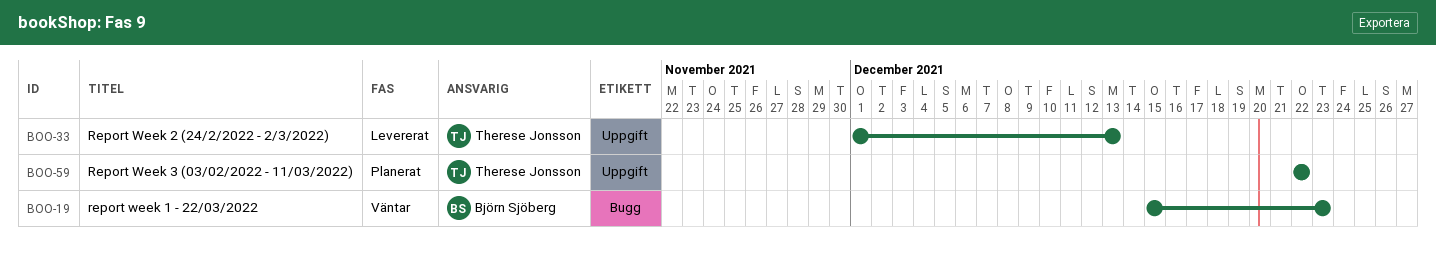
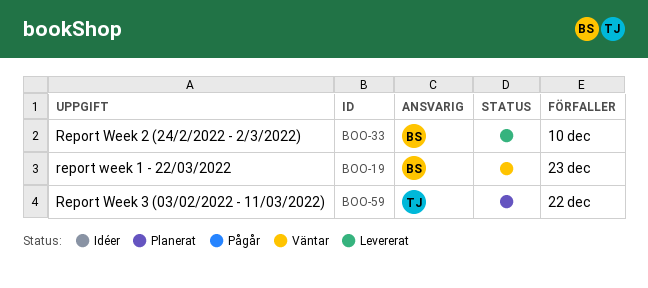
BOO-33, owner: Therese Jonsson -> Björn Sjöberg
BOO-33, due: Dec 13 -> Dec 10

